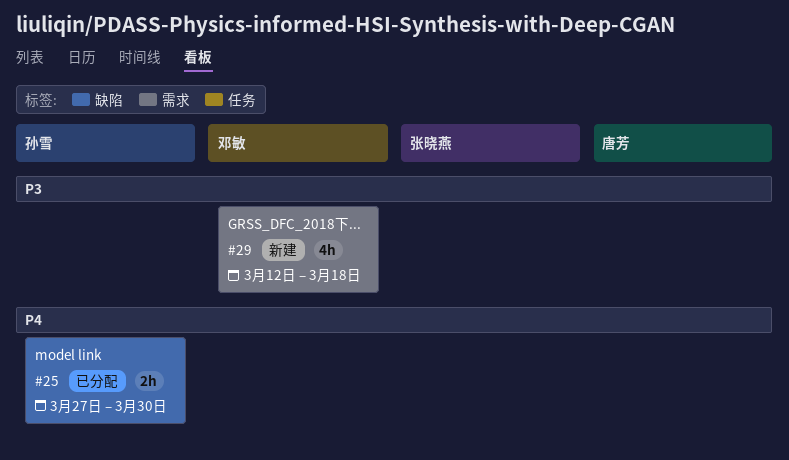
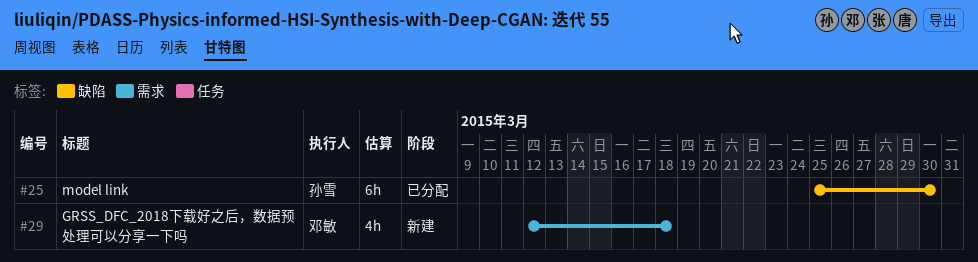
#25, estimate: 2h -> 6h
#25, start: Mar 27 -> Mar 25

